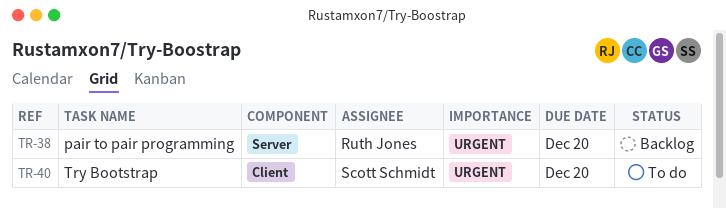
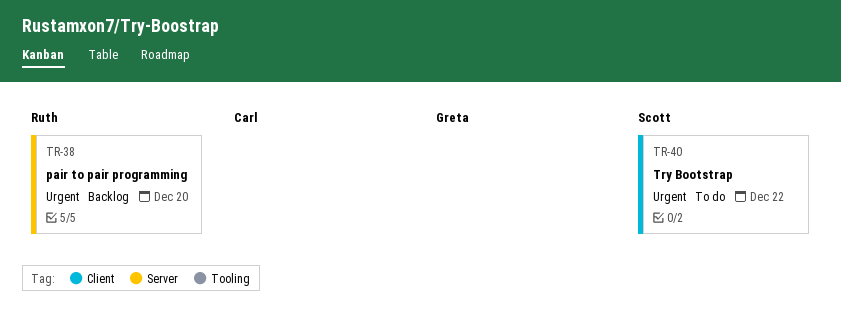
TR-40, due: Dec 20 -> Dec 22

